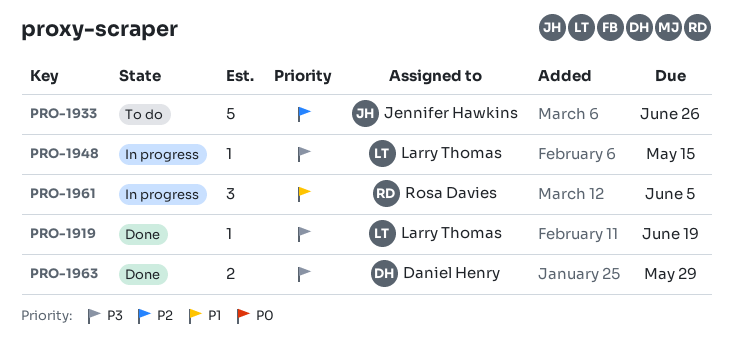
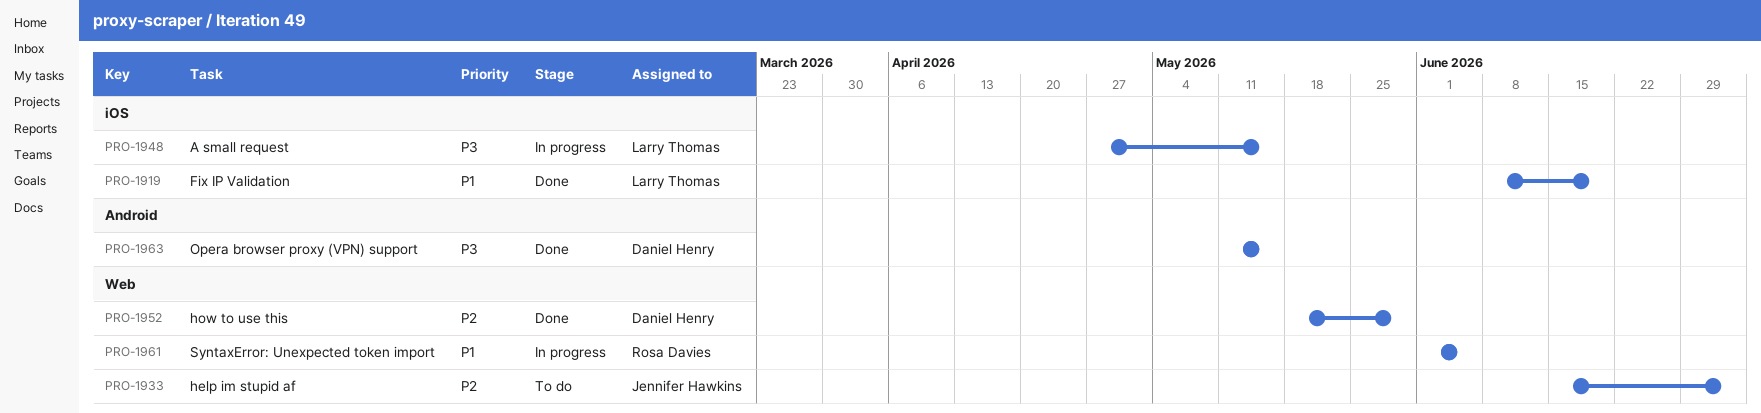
PRO-1919, priority: P3 -> P1
PRO-1933, due: Jun 26 -> Jul 3
PRO-1952: none -> present
PRO-1963, due: May 29 -> May 15

